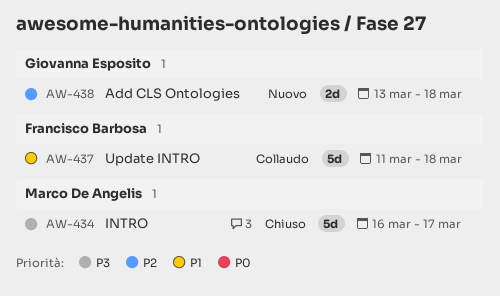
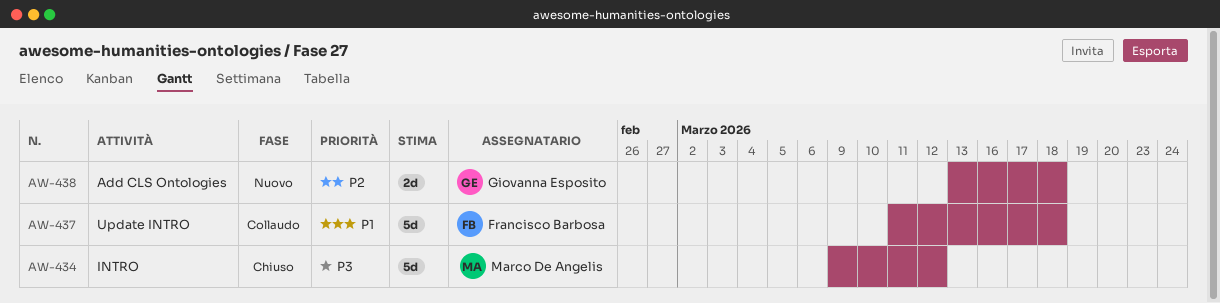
AW-434, start: Mar 16 -> Mar 9
AW-434, due: Mar 17 -> Mar 12

